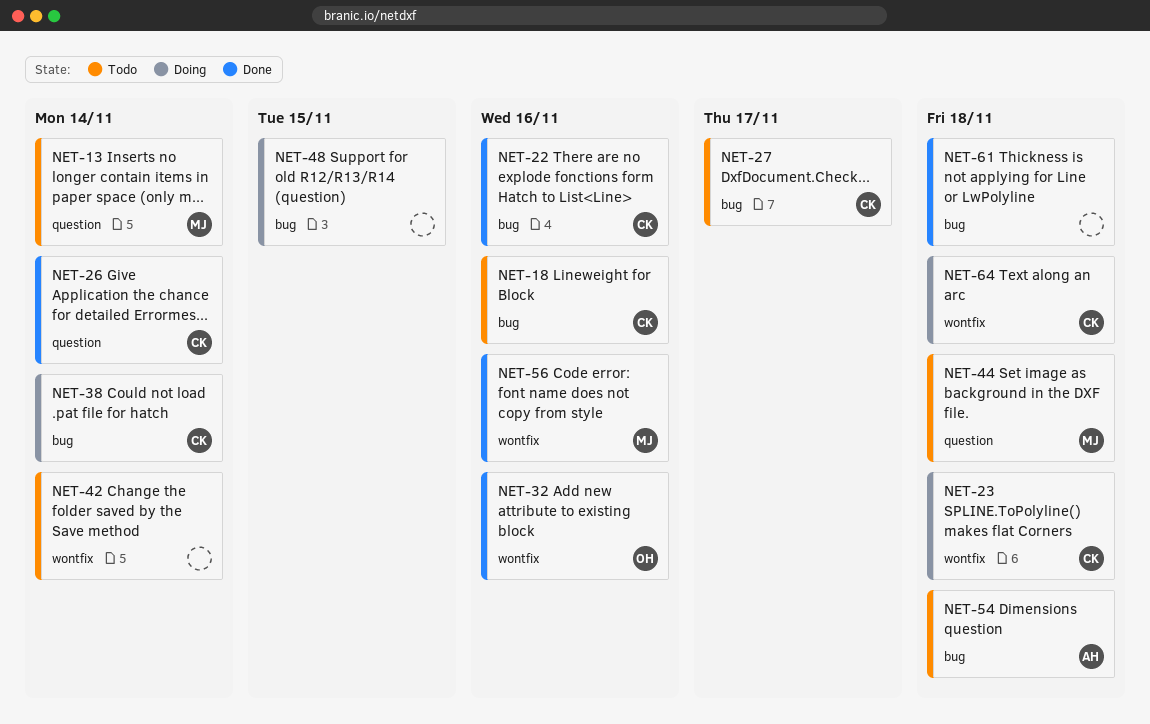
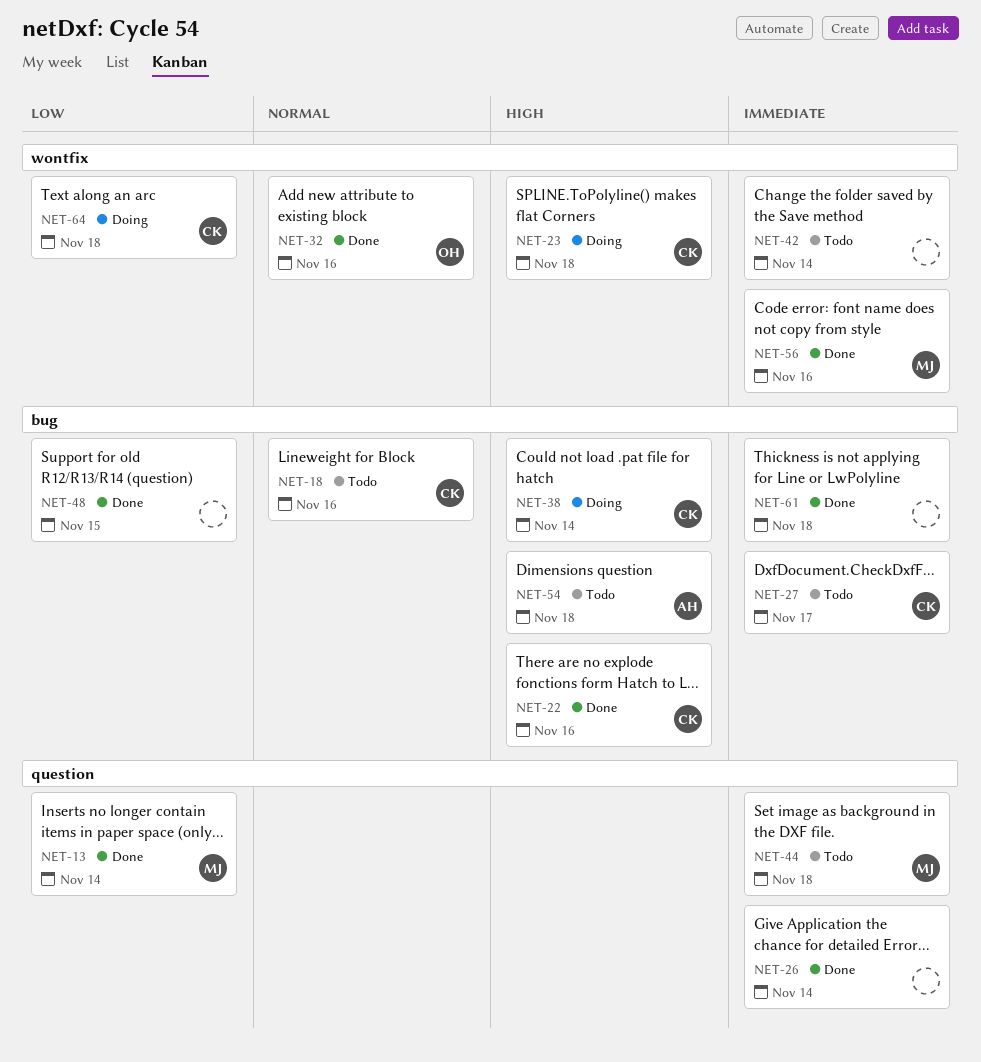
NET-13, status: Todo -> Done
NET-26, owner: CK -> none
NET-48, status: Doing -> Done

